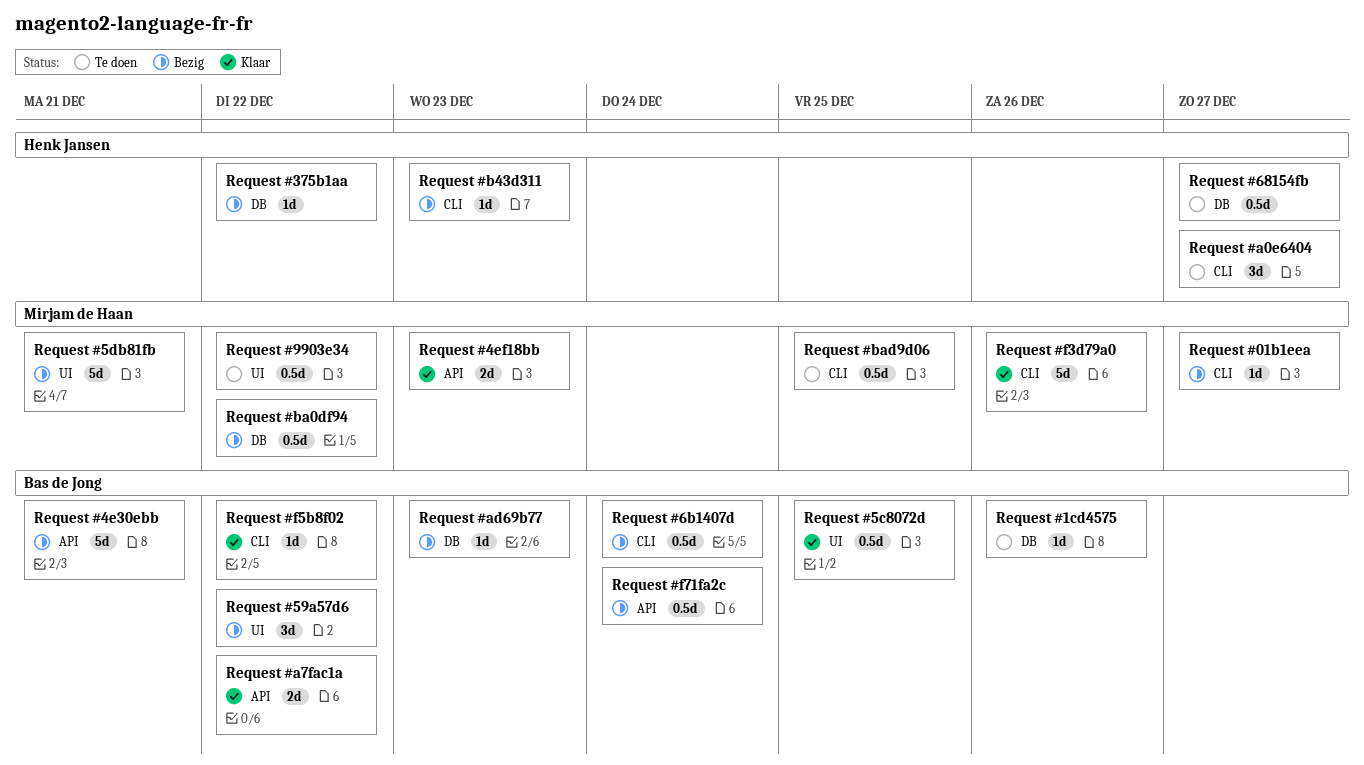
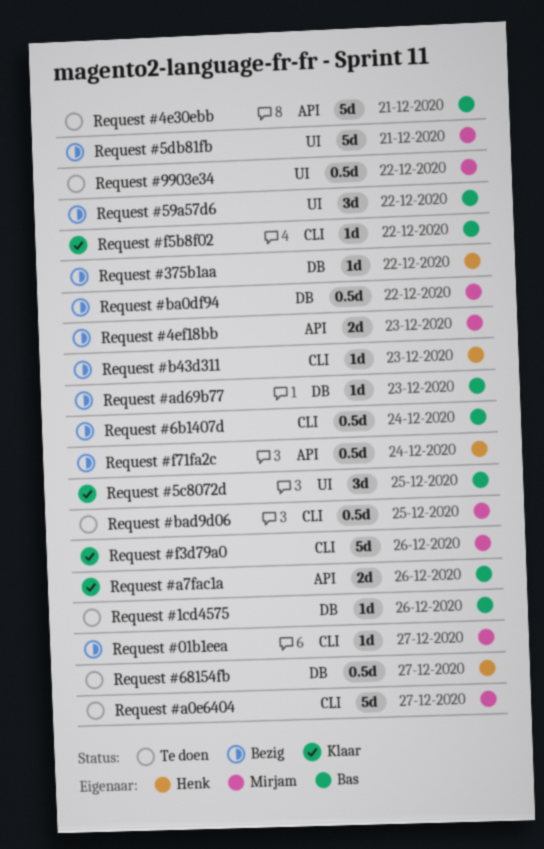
Request #4e30ebb, status: Bezig -> Te doen
Request #4ef18bb, status: Klaar -> Bezig
Request #5c8072d, estimate: 0.5d -> 3d
Request #a0e6404, owner: Henk Jansen -> Mirjam de Haan
Request #a0e6404, estimate: 3d -> 5d
Request #a7fac1a, due: Dec 22 -> Dec 26
Request #f71fa2c, owner: Bas de Jong -> Henk Jansen

